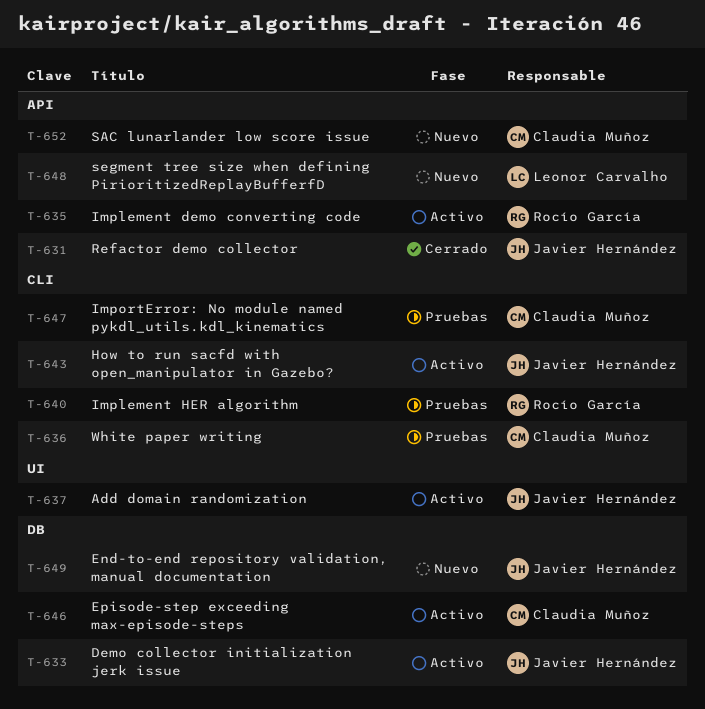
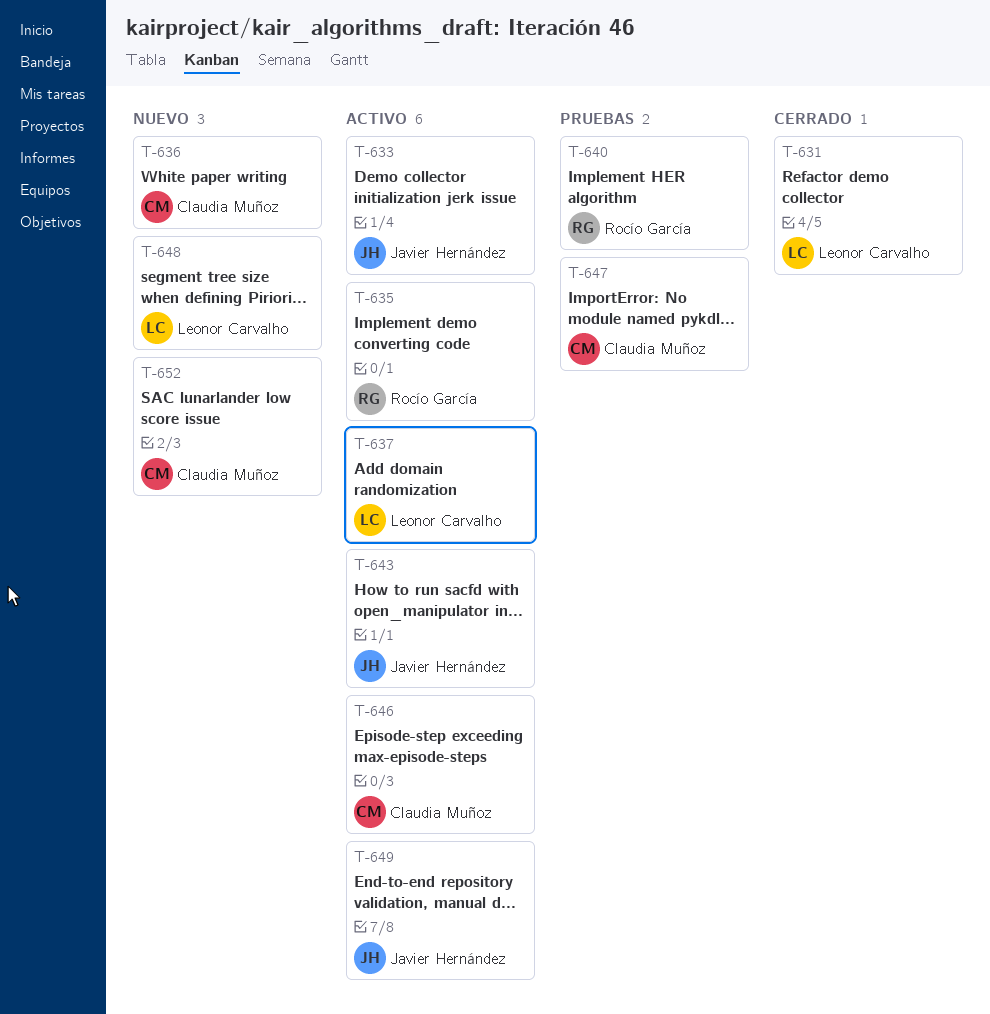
T-631, owner: Javier Hernández -> Leonor Carvalho
T-636, status: Pruebas -> Nuevo
T-637, owner: Javier Hernández -> Leonor Carvalho
T-649, status: Nuevo -> Activo

